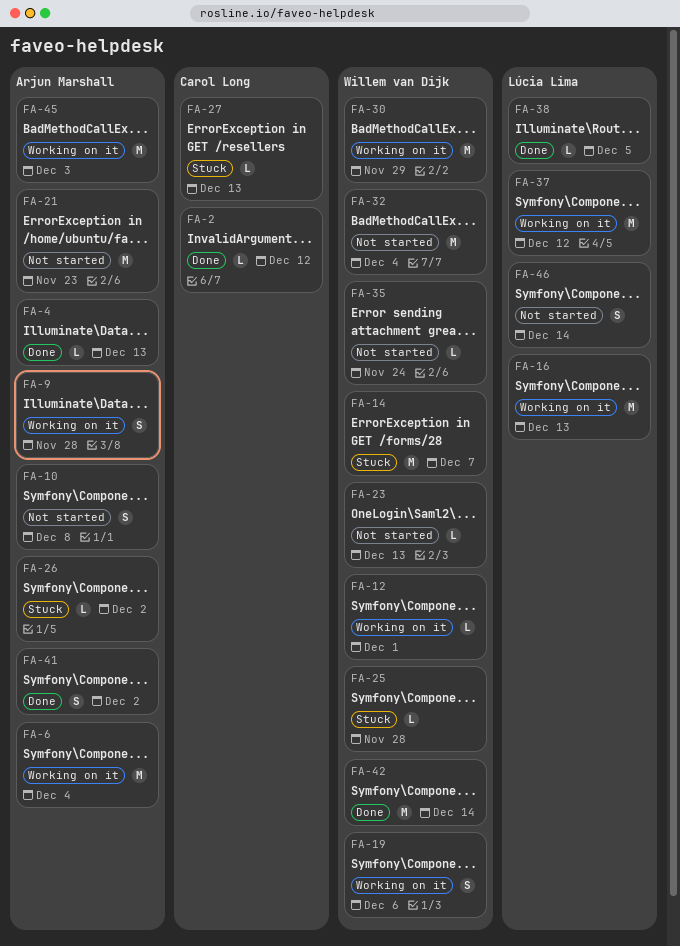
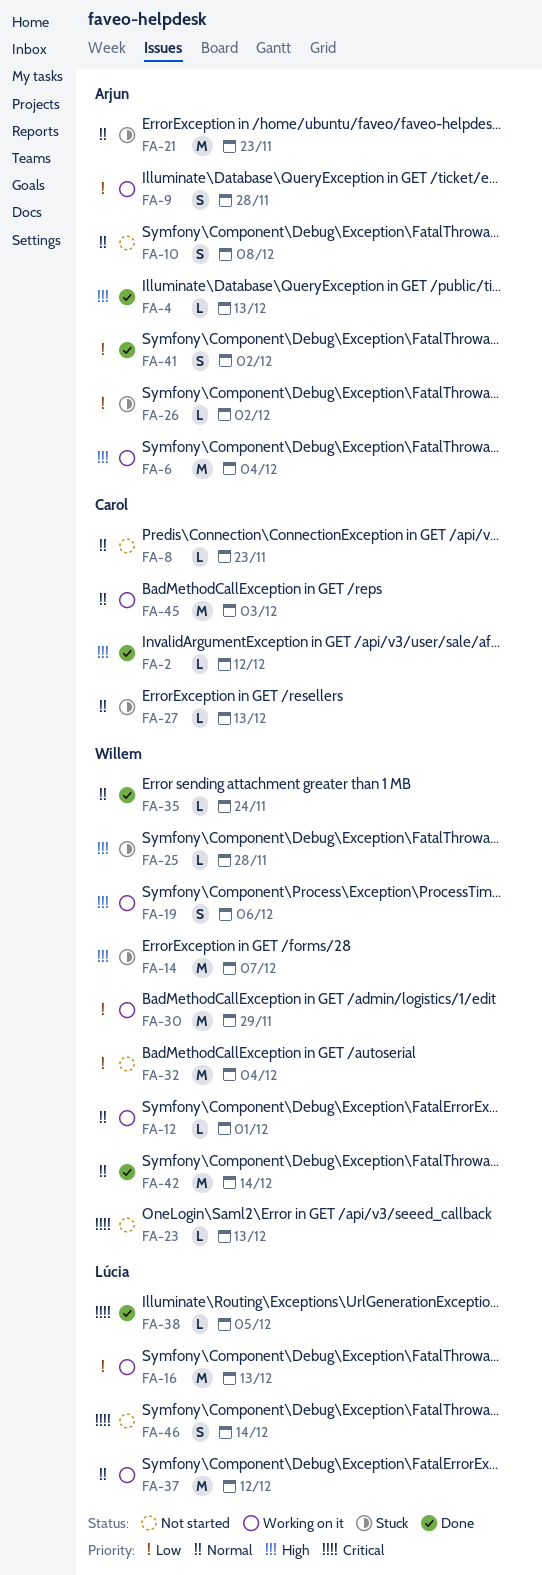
FA-8: none -> present
FA-21, status: Not started -> Stuck
FA-35, status: Not started -> Done
FA-45, owner: Arjun Marshall -> Carol Long

